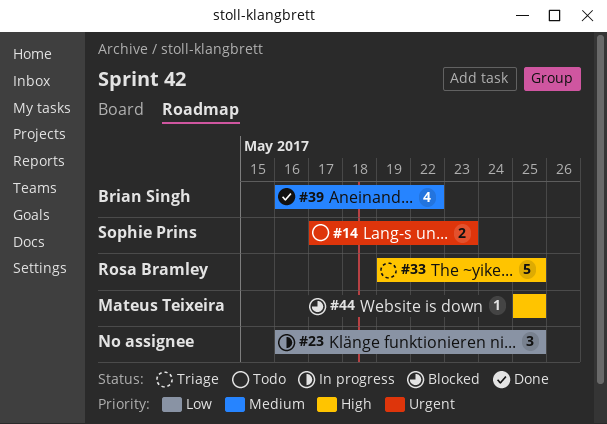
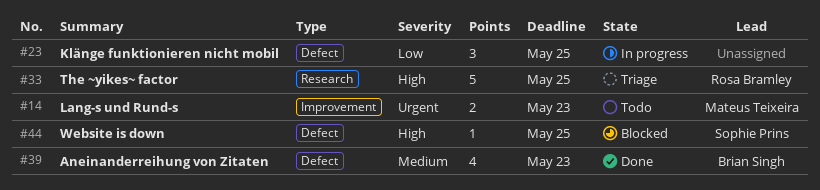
#14, owner: Sophie Prins -> Mateus Teixeira
#39, due: May 22 -> May 23
#44, owner: Mateus Teixeira -> Sophie Prins

